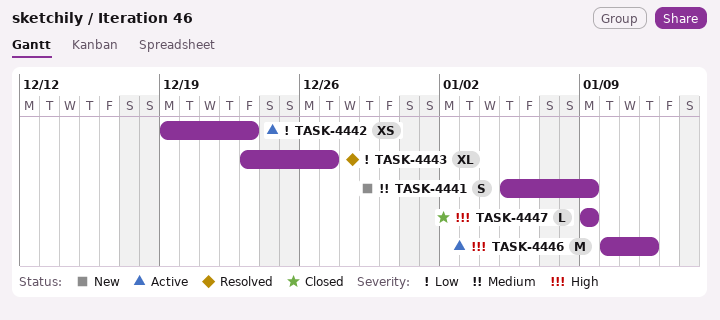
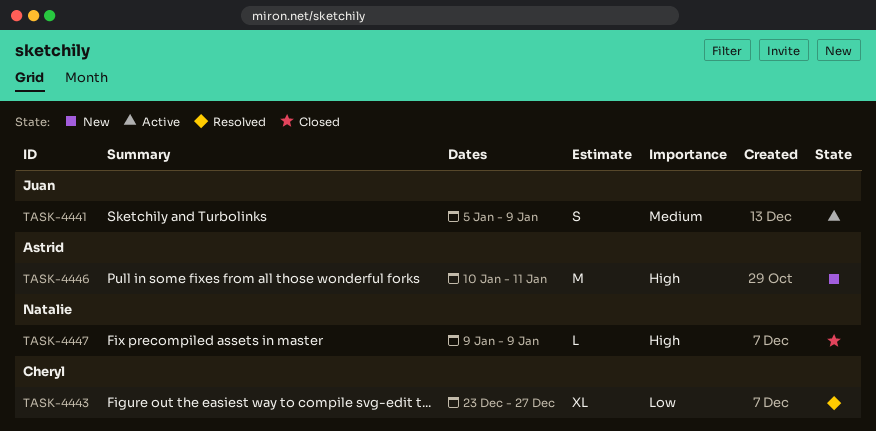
TASK-4441, status: New -> Active
TASK-4442: present -> none
TASK-4446, status: Active -> New
TASK-4446, due: Jan 12 -> Jan 11

